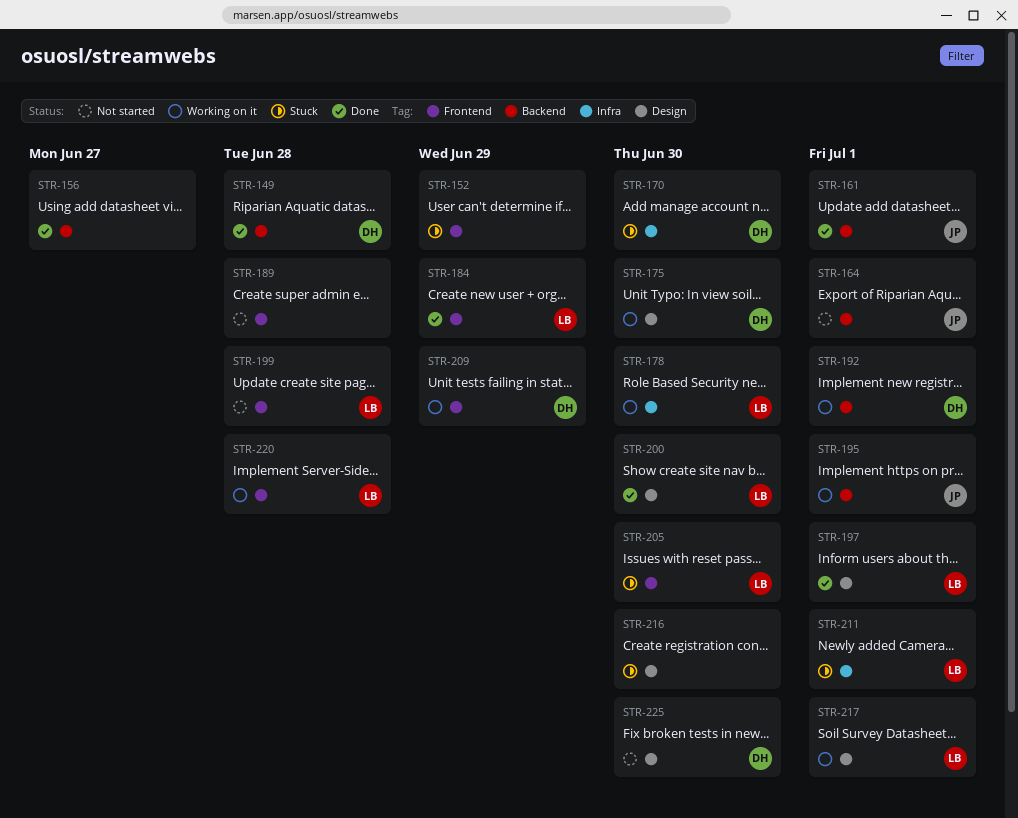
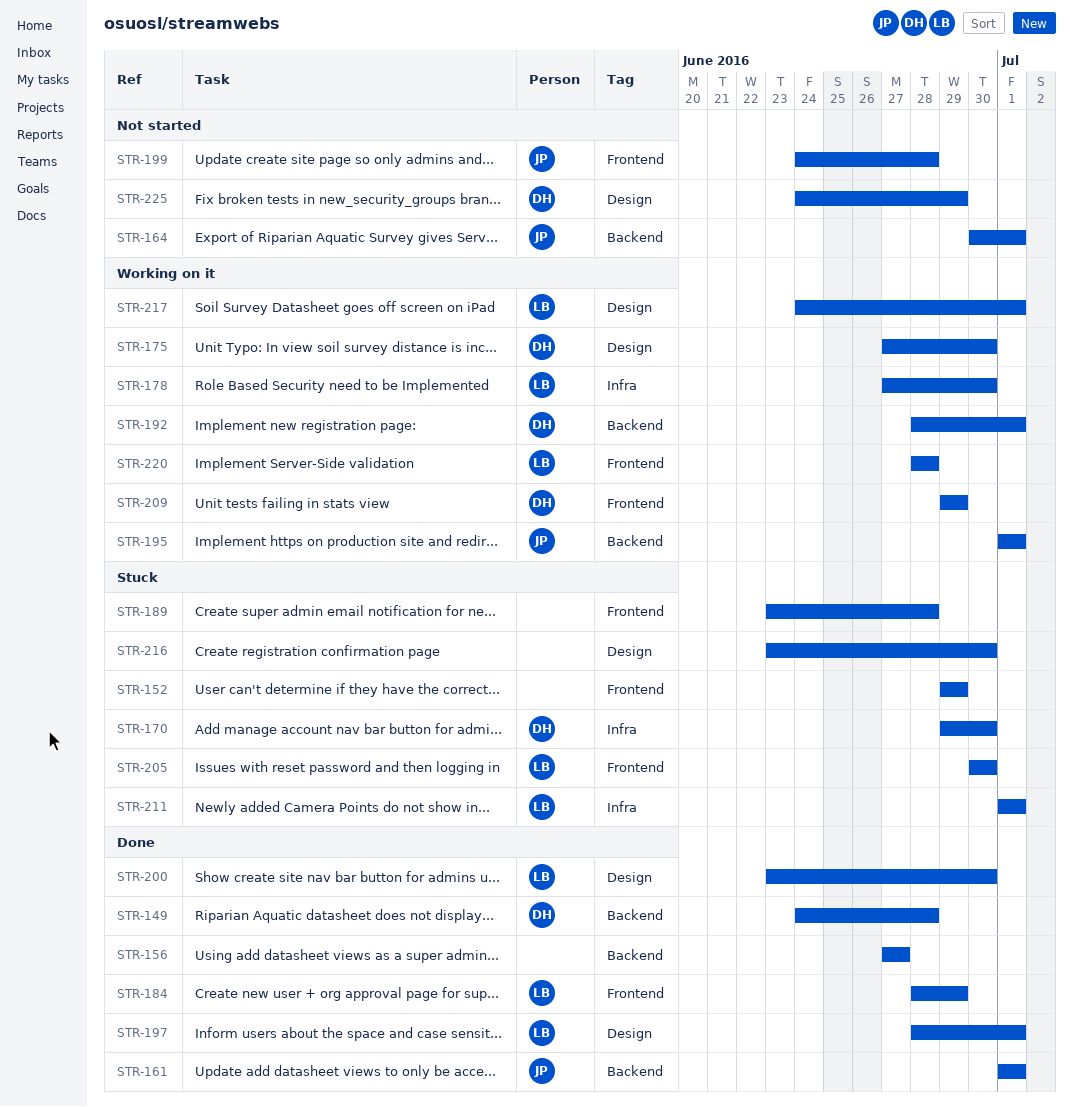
STR-189, status: Not started -> Stuck
STR-199, owner: LB -> JP
STR-225, due: Jun 30 -> Jun 29

